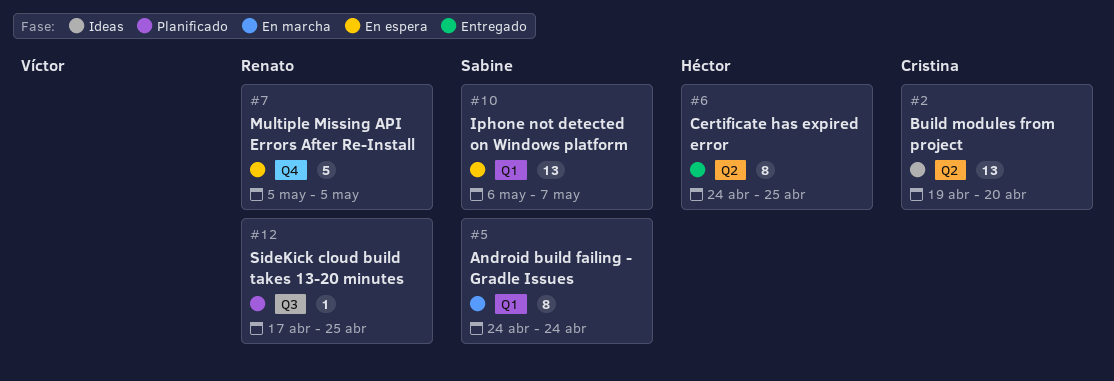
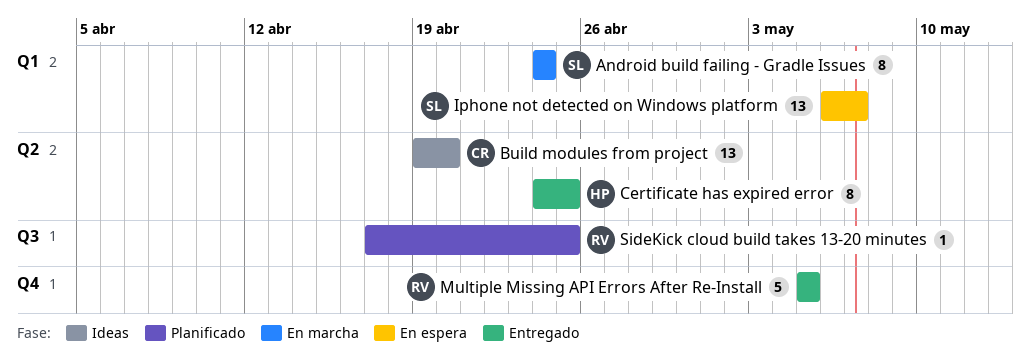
Multiple Missing API Errors After Re-Install, status: En espera -> Entregado

